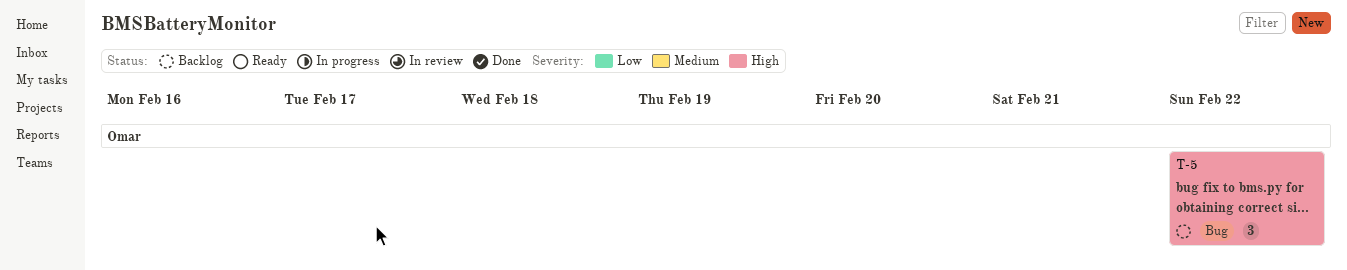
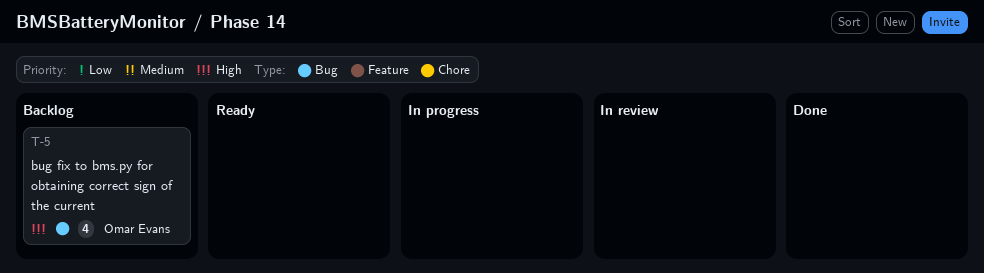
T-5, estimate: 3 -> 4

